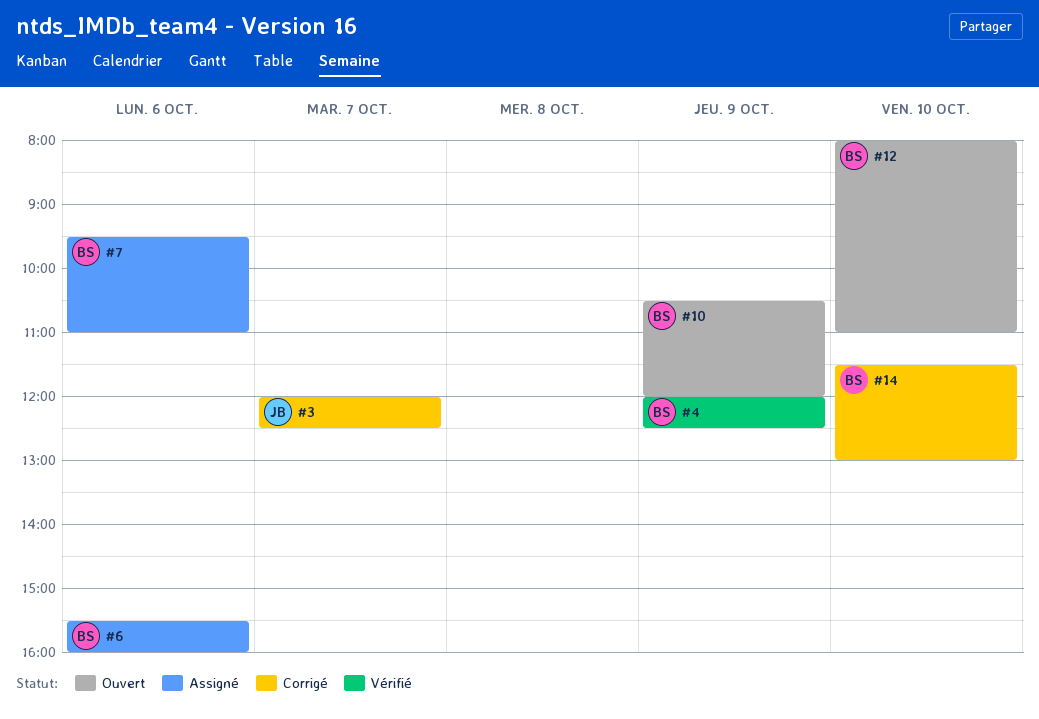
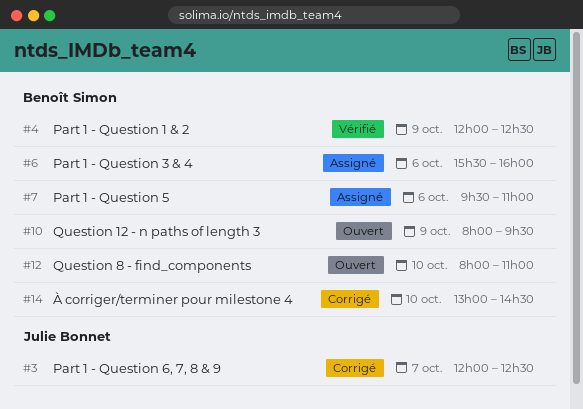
#10, begins: 10:30 -> 08:00
#10, ends: 12:00 -> 09:30
#14, begins: 11:30 -> 13:00
#14, ends: 13:00 -> 14:30

